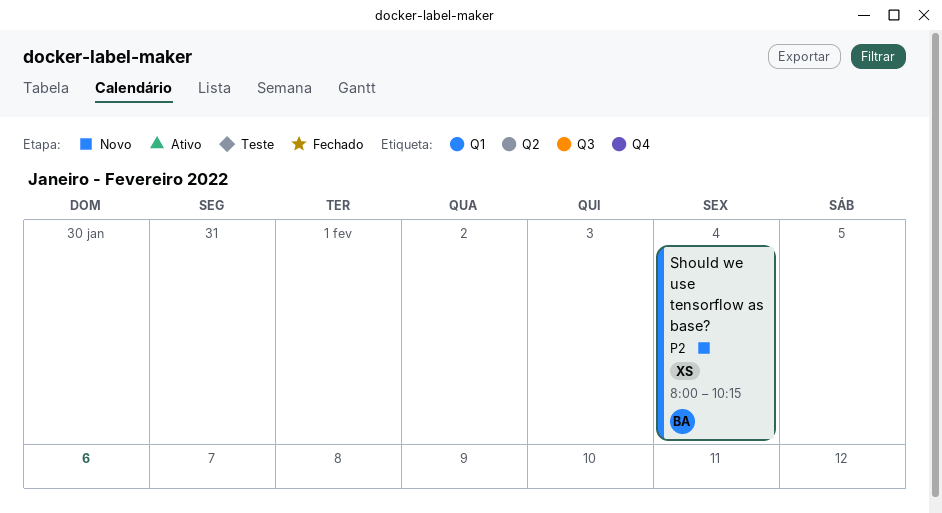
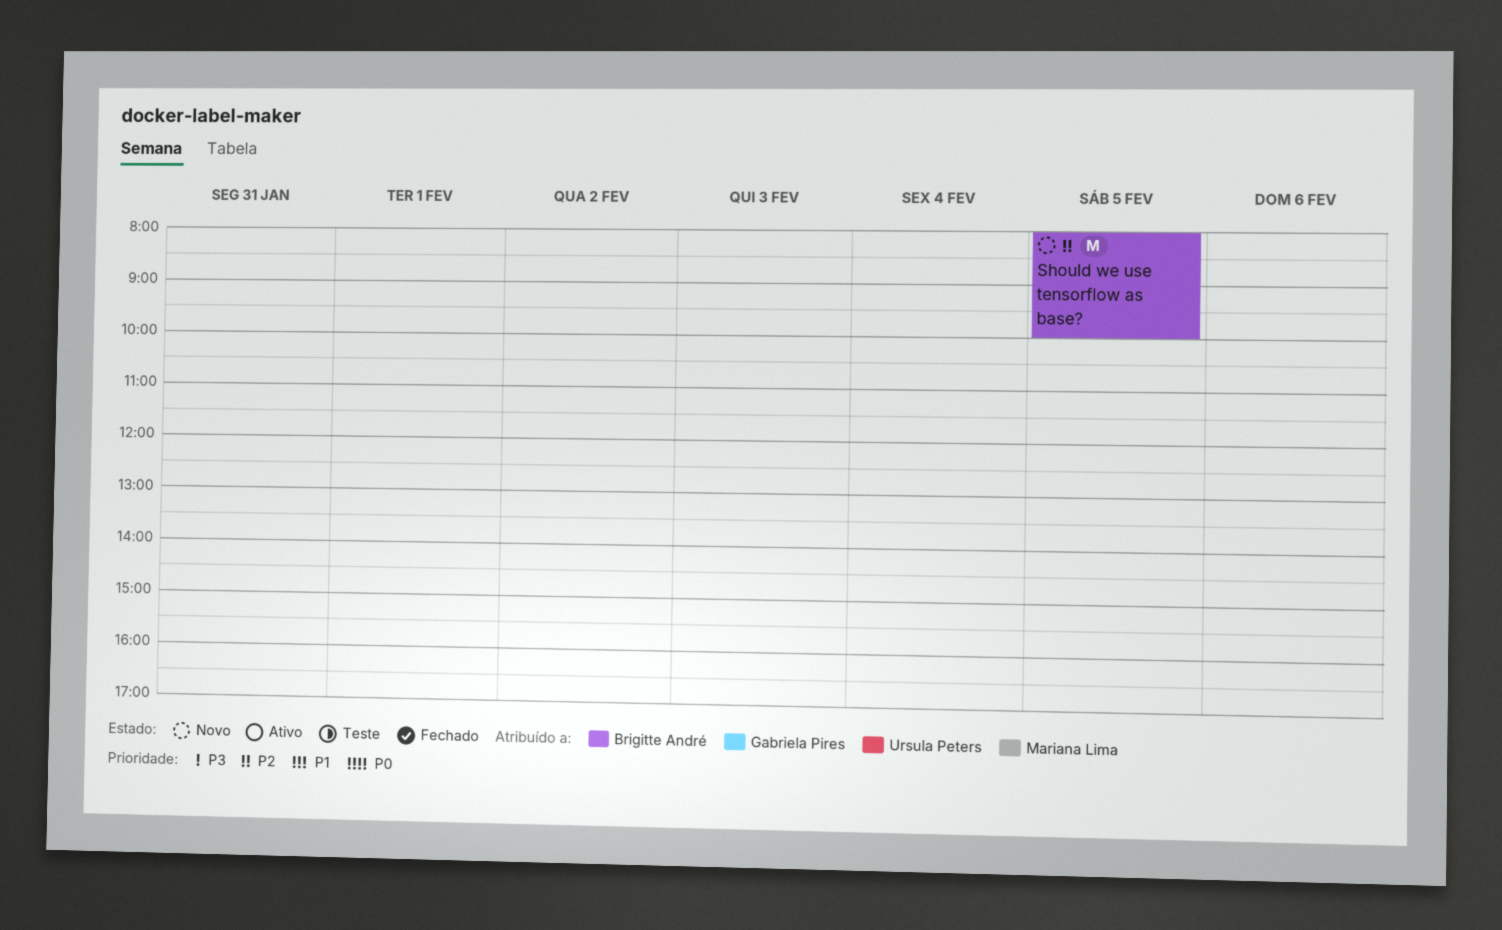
Should we use tensorflow as base?, estimate: XS -> M
Should we use tensorflow as base?, day: Feb 4 -> Feb 5
Should we use tensorflow as base?, ends: 10:15 -> 10:00

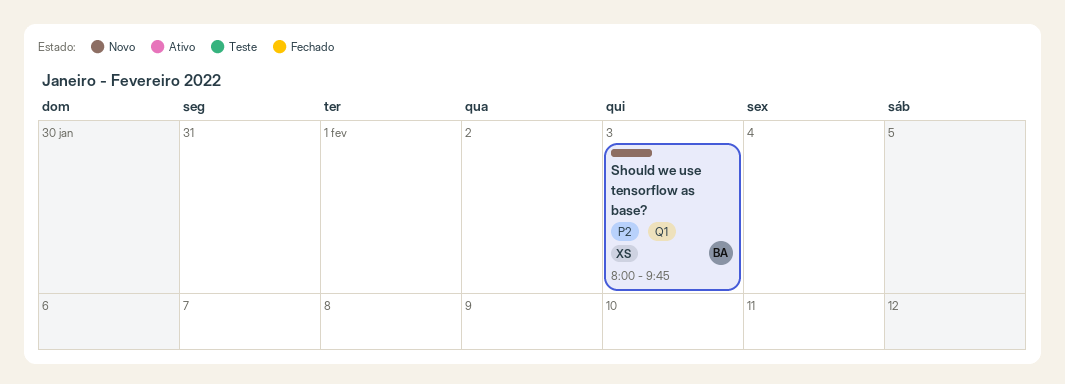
Should we use tensorflow as base?, estimate: M -> XS
Should we use tensorflow as base?, day: Feb 5 -> Feb 3
Should we use tensorflow as base?, ends: 10:00 -> 09:45

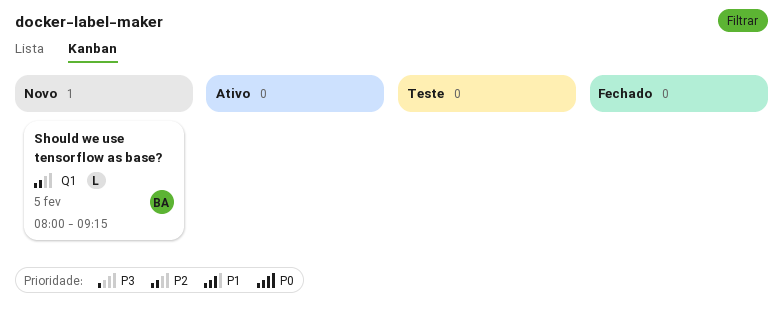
Should we use tensorflow as base?, estimate: XS -> L
Should we use tensorflow as base?, day: Feb 3 -> Feb 5
Should we use tensorflow as base?, ends: 09:45 -> 09:15

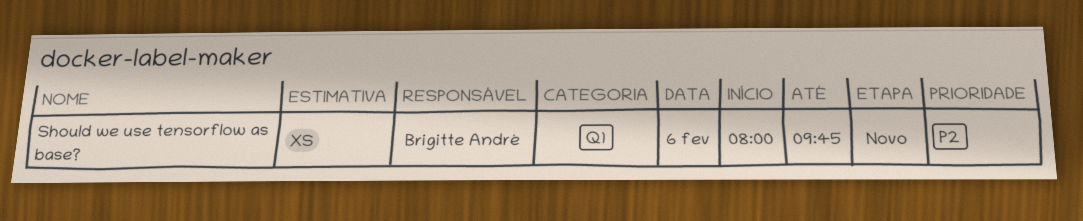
Should we use tensorflow as base?, estimate: L -> XS
Should we use tensorflow as base?, day: Feb 5 -> Feb 6
Should we use tensorflow as base?, ends: 09:15 -> 09:45

